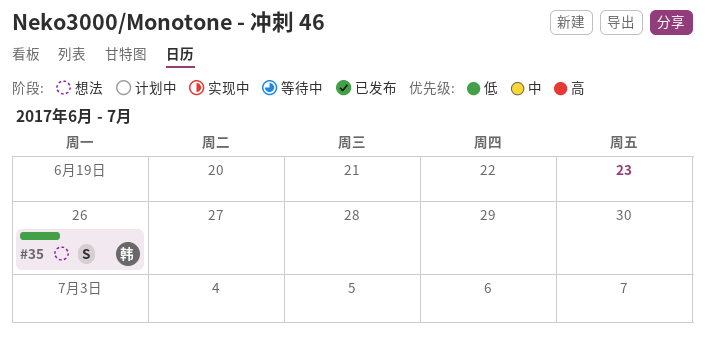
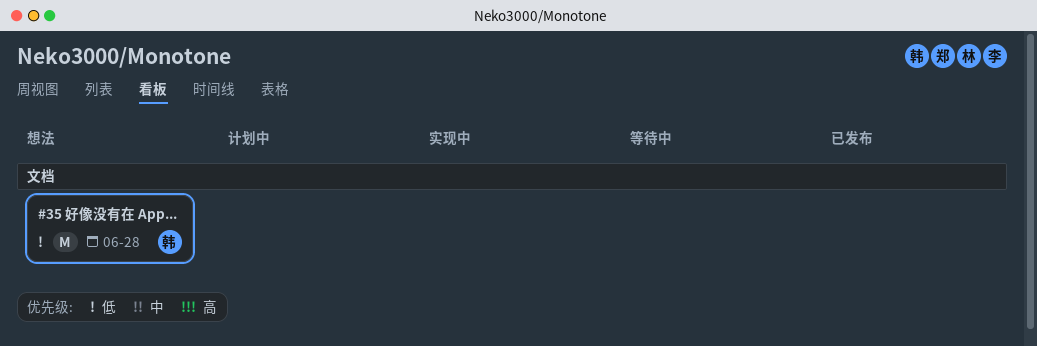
#35, estimate: S -> M
#35, due: Jun 26 -> Jun 28

